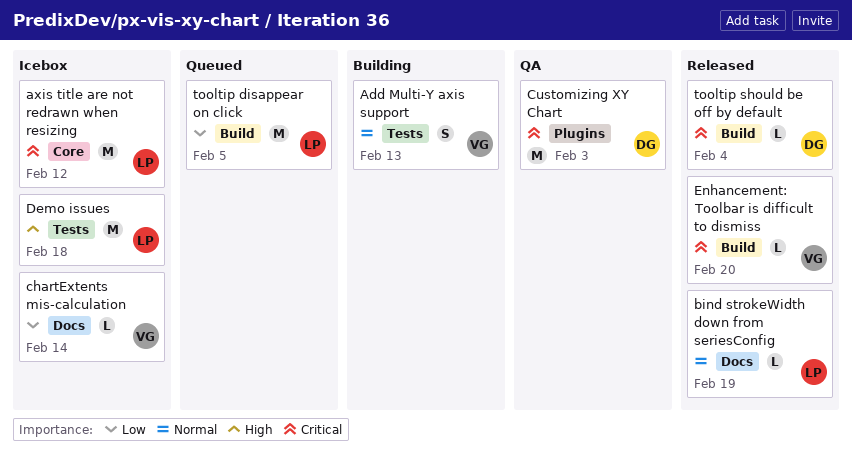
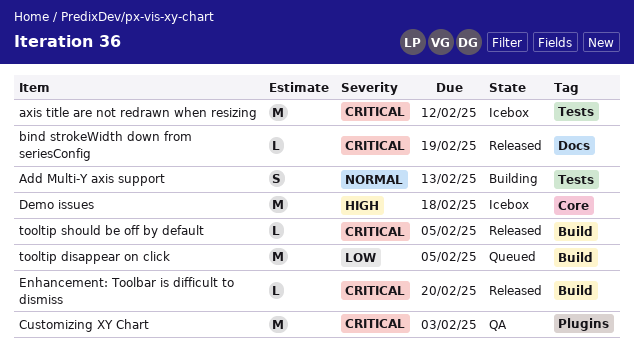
axis title are not redrawn when resizing, label: Core -> Tests
bind strokeWidth down from seriesConfig, priority: Normal -> Critical
chartExtents mis-calculation: present -> none
Demo issues, label: Tests -> Core
tooltip should be off by default, due: Feb 4 -> Feb 5

